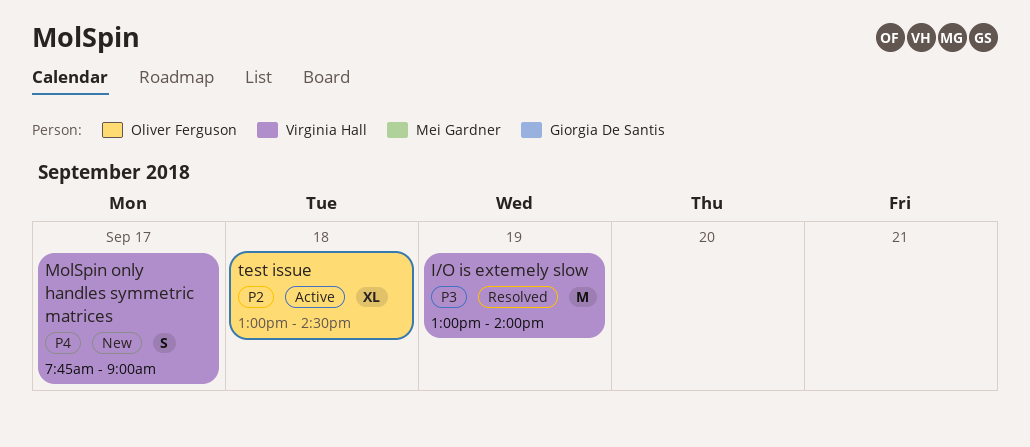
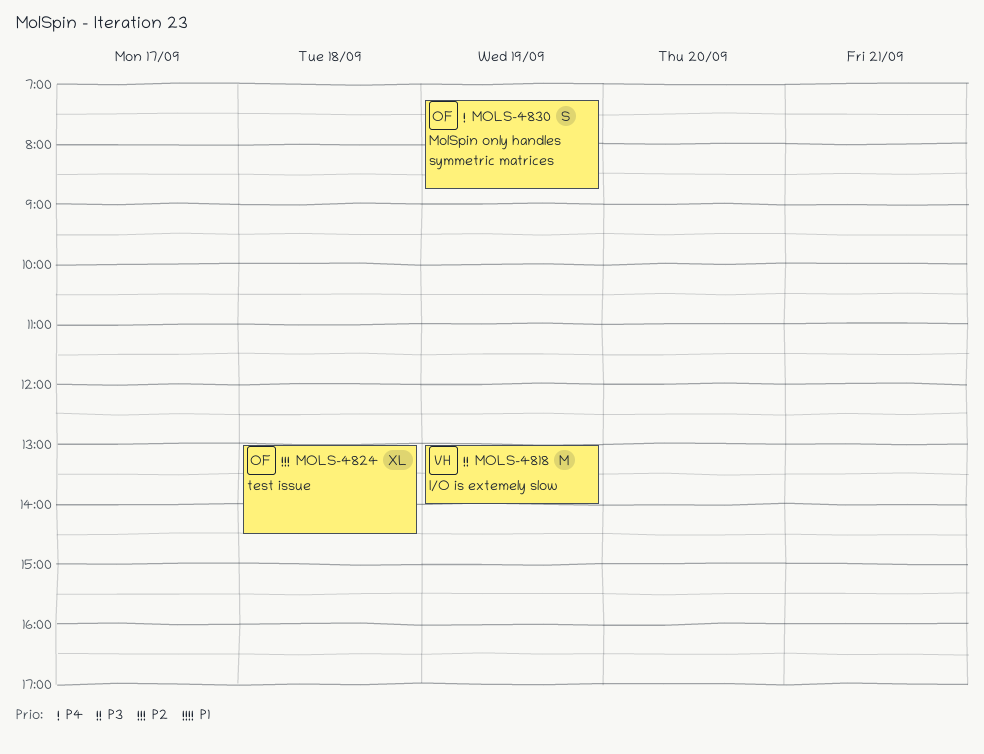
MolSpin only handles symmetric matrices, owner: Virginia Hall -> Oliver Ferguson
MolSpin only handles symmetric matrices, day: Sep 17 -> Sep 19
MolSpin only handles symmetric matrices, begins: 07:45 -> 07:15
MolSpin only handles symmetric matrices, ends: 09:00 -> 08:45

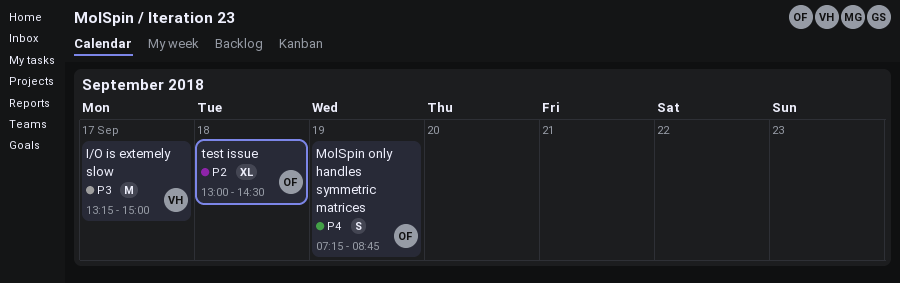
I/O is extemely slow, day: Sep 19 -> Sep 17
I/O is extemely slow, begins: 13:00 -> 13:15
I/O is extemely slow, ends: 14:00 -> 15:00

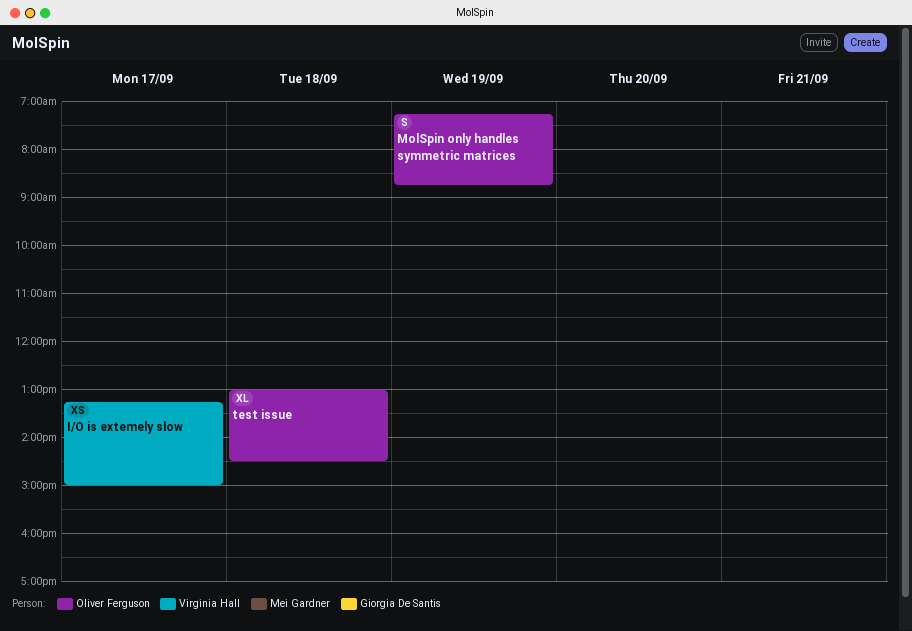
I/O is extemely slow, estimate: M -> XS

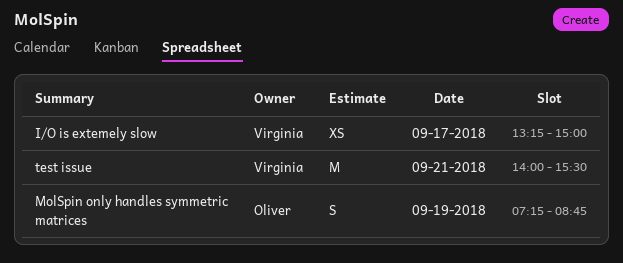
test issue, owner: Oliver Ferguson -> Virginia Hall
test issue, estimate: XL -> M
test issue, day: Sep 18 -> Sep 21
test issue, begins: 13:00 -> 14:00
test issue, ends: 14:30 -> 15:30

